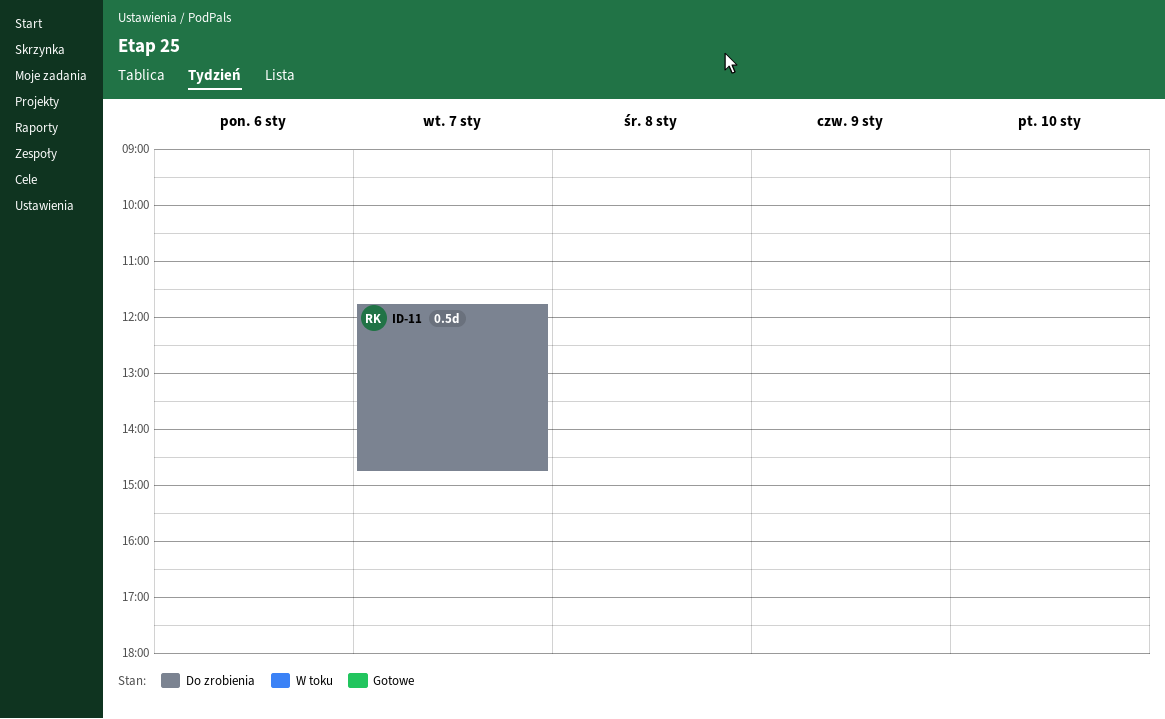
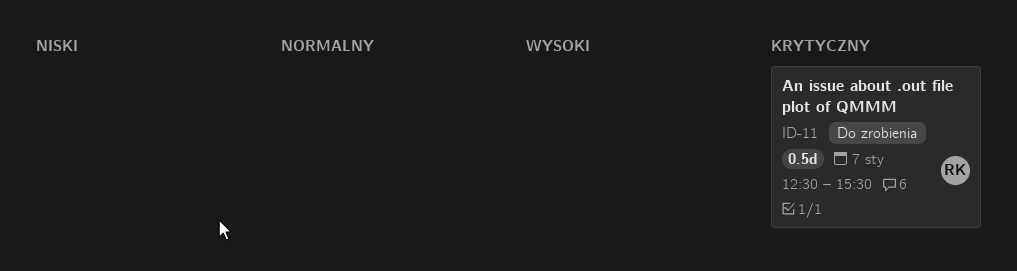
ID-11, begins: 11:45 -> 12:30
ID-11, ends: 14:45 -> 15:30

